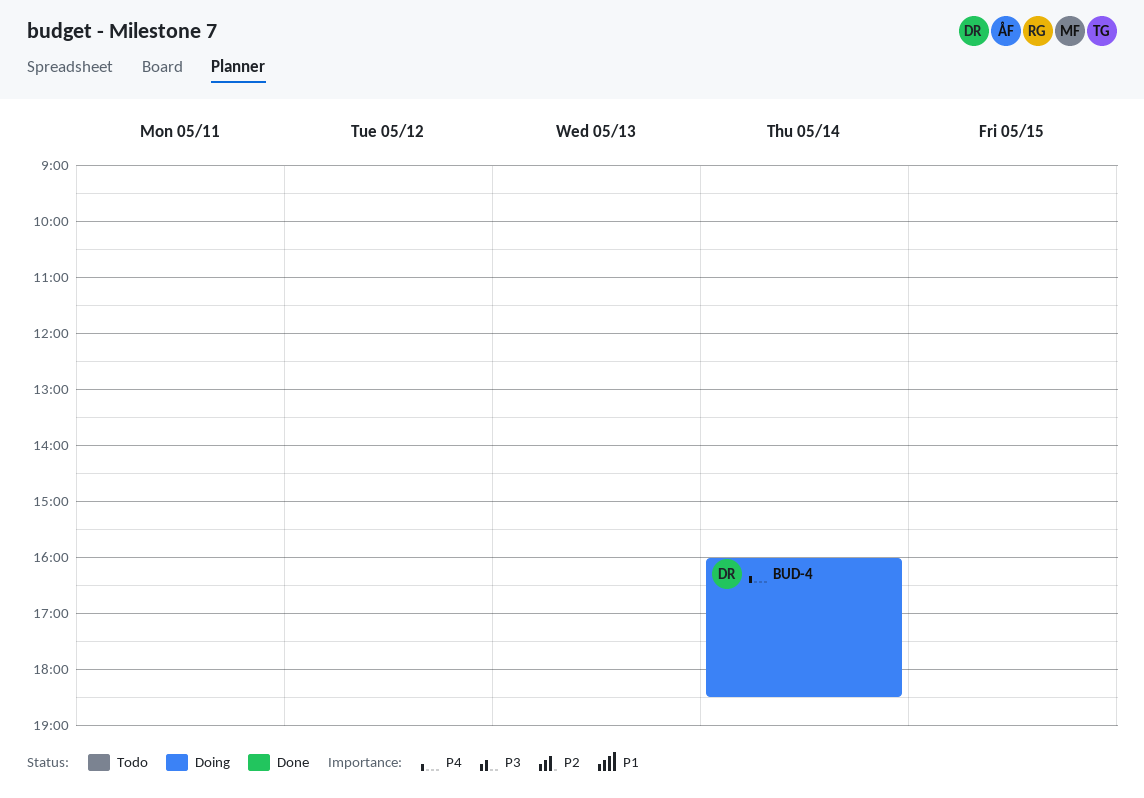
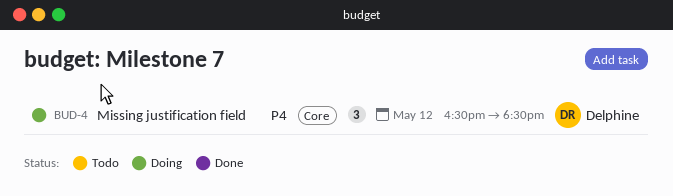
BUD-4, day: May 14 -> May 12
BUD-4, begins: 16:00 -> 16:30

